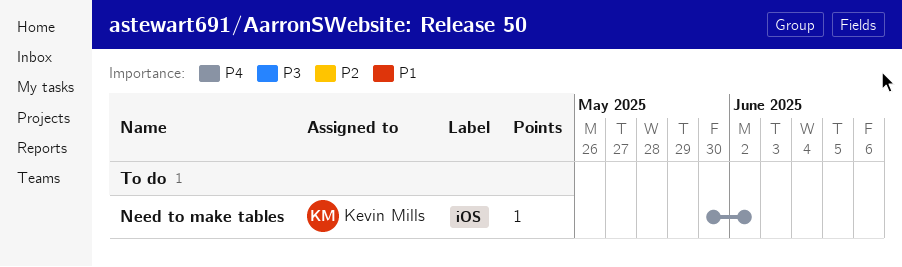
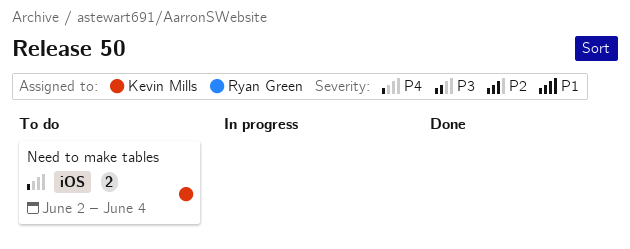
Need to make tables, estimate: 1 -> 2
Need to make tables, start: May 30 -> Jun 2
Need to make tables, due: Jun 2 -> Jun 4

